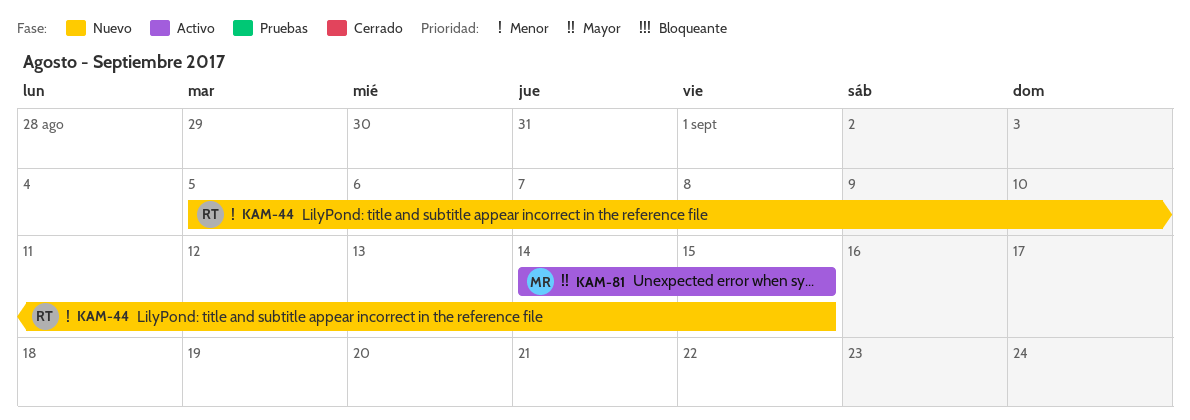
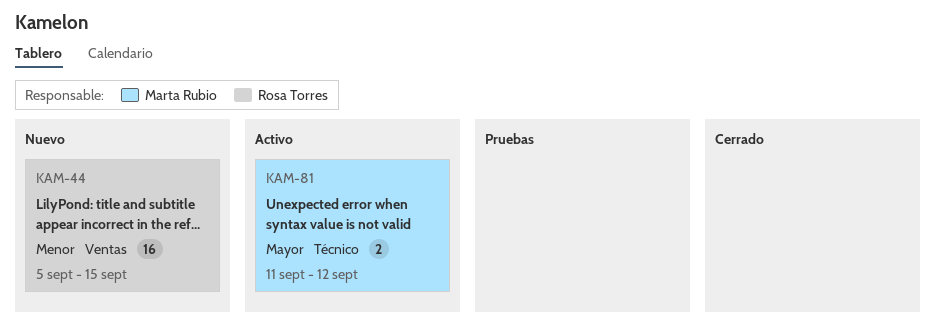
KAM-81, start: Sep 14 -> Sep 11
KAM-81, due: Sep 15 -> Sep 12

